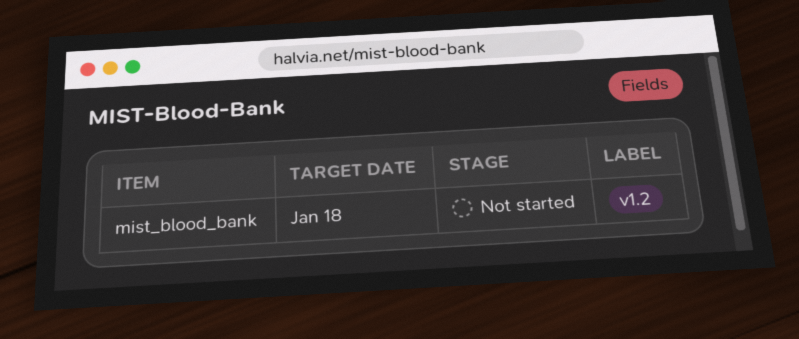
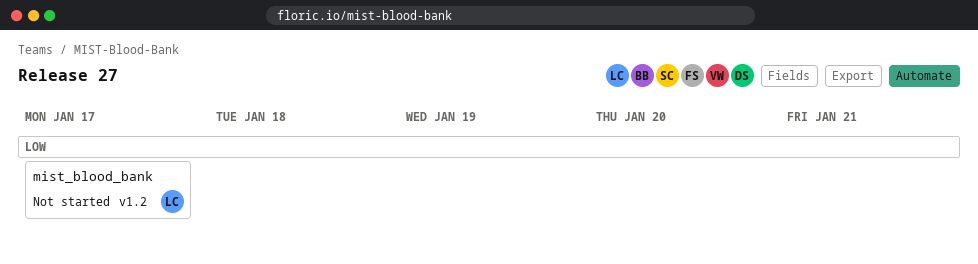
mist_blood_bank, due: Jan 18 -> Jan 17

